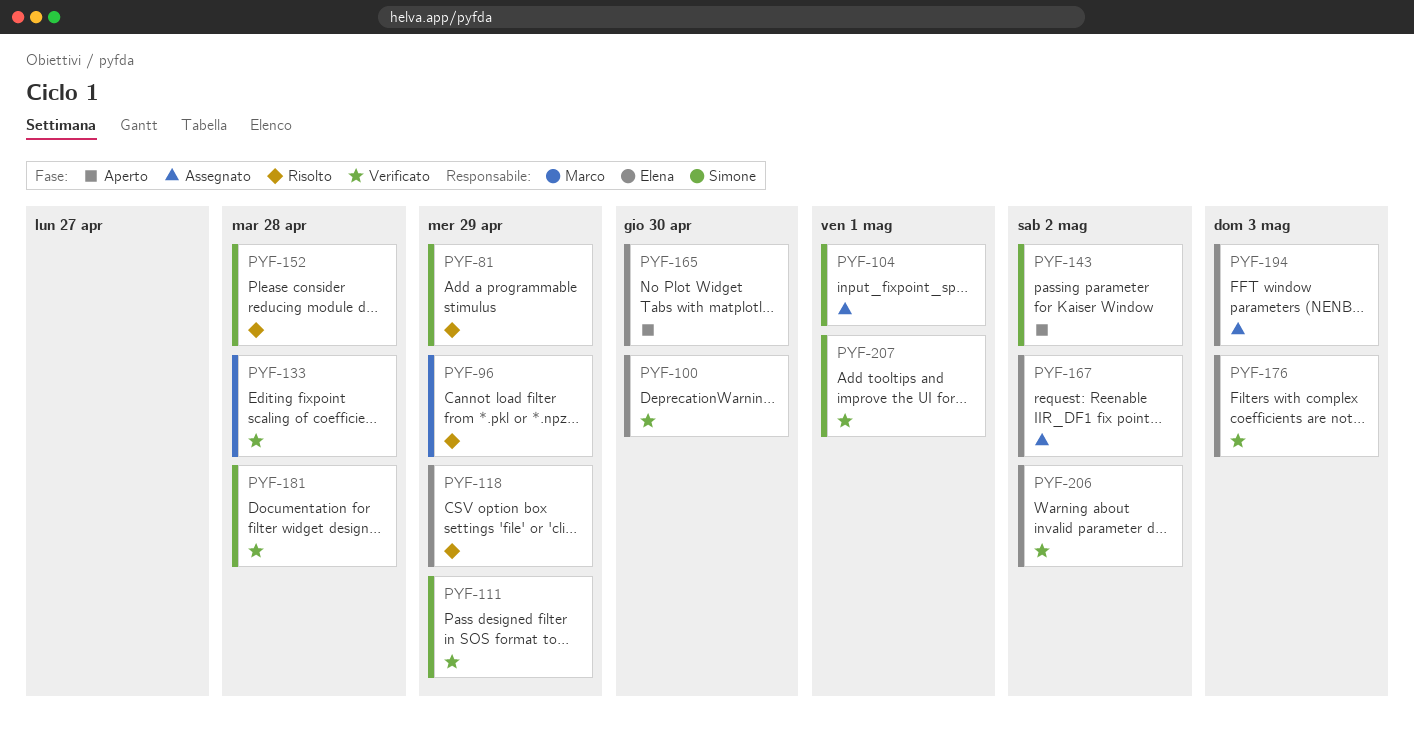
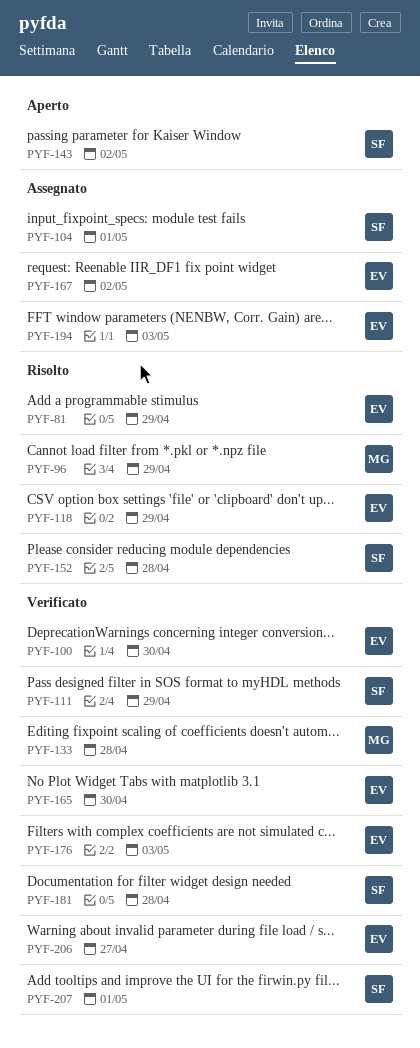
PYF-81, owner: Simone -> Elena
PYF-165, status: Aperto -> Verificato
PYF-206, due: May 2 -> Apr 27

